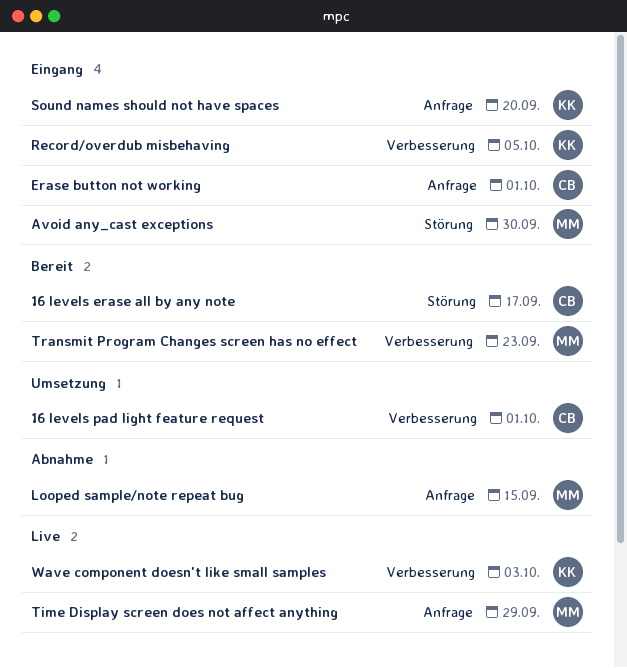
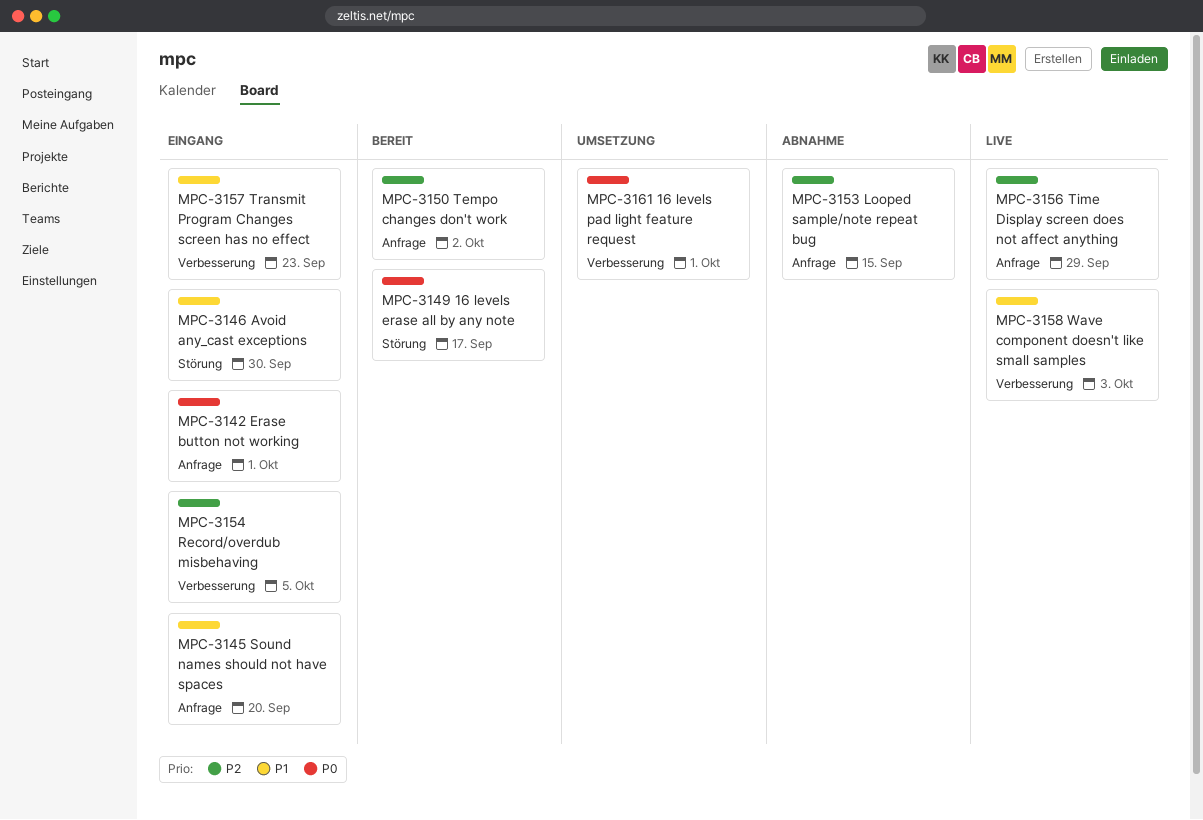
Tempo changes don't work: none -> present
Transmit Program Changes screen has no effect, status: Bereit -> Eingang

